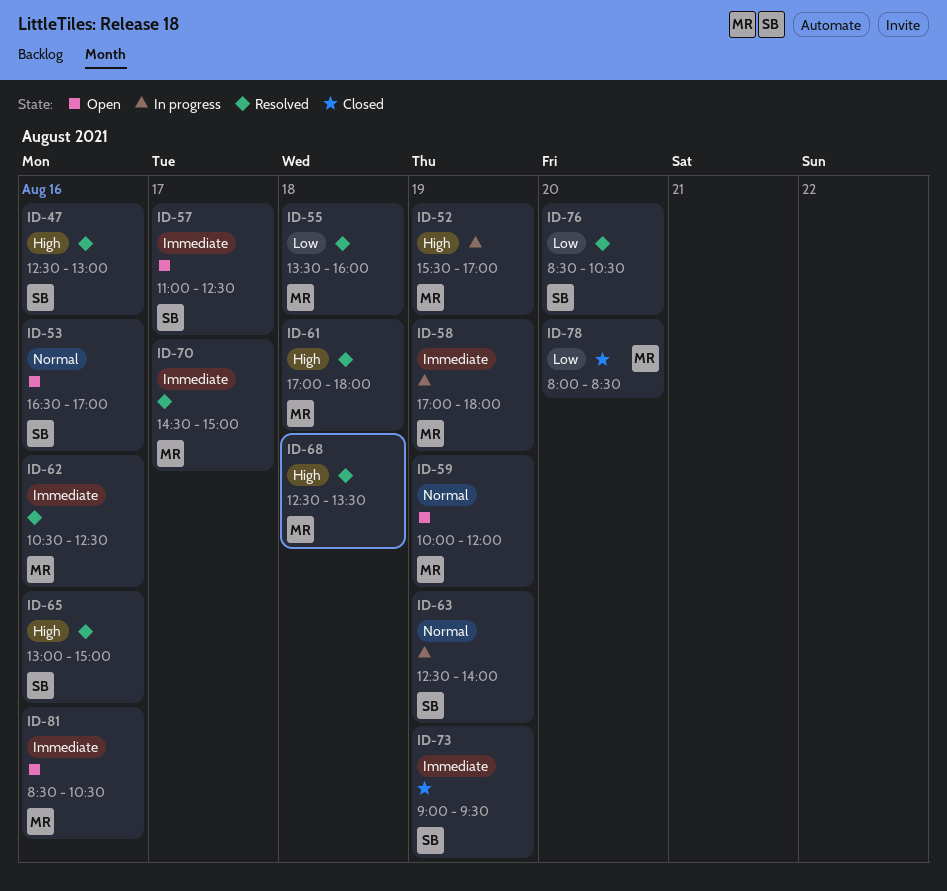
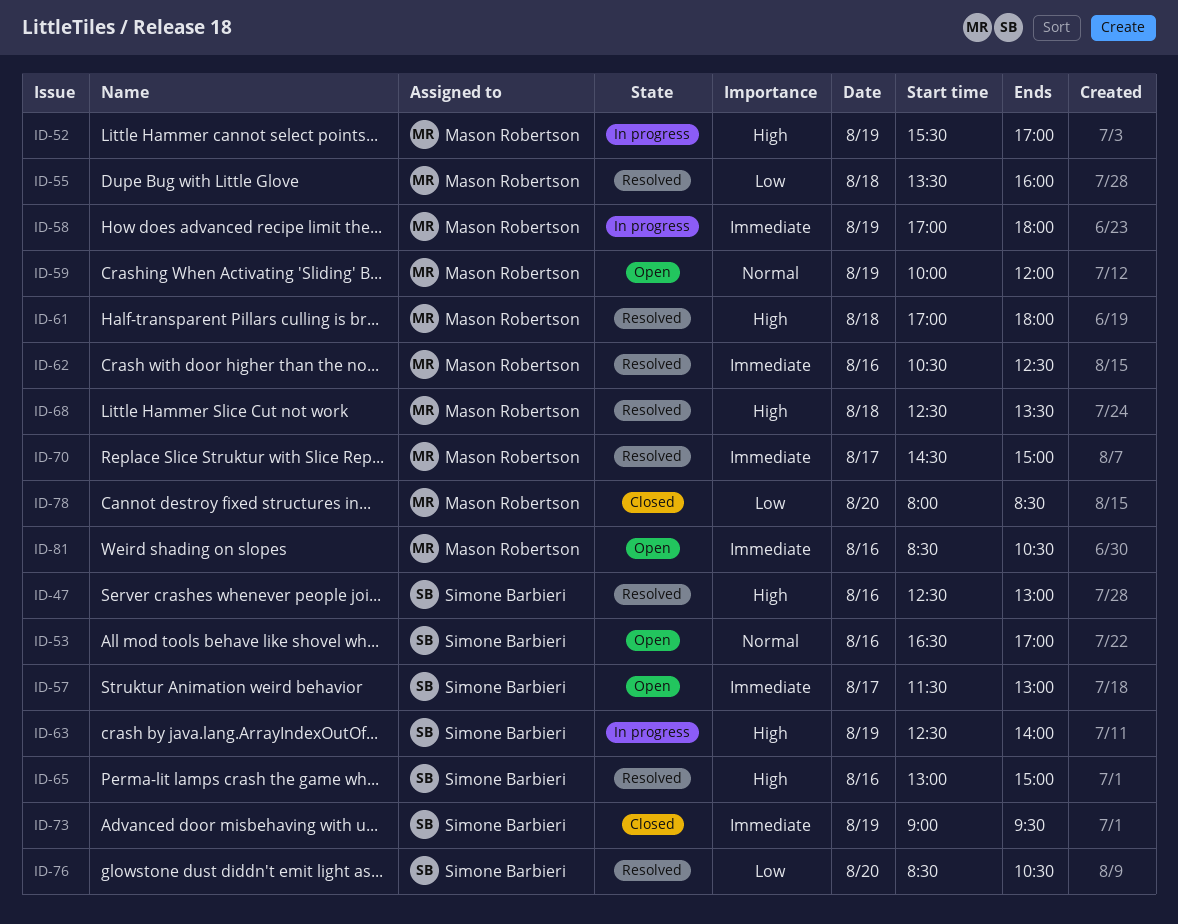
ID-57, begins: 11:00 -> 11:30
ID-57, ends: 12:30 -> 13:00
ID-63, priority: Normal -> High

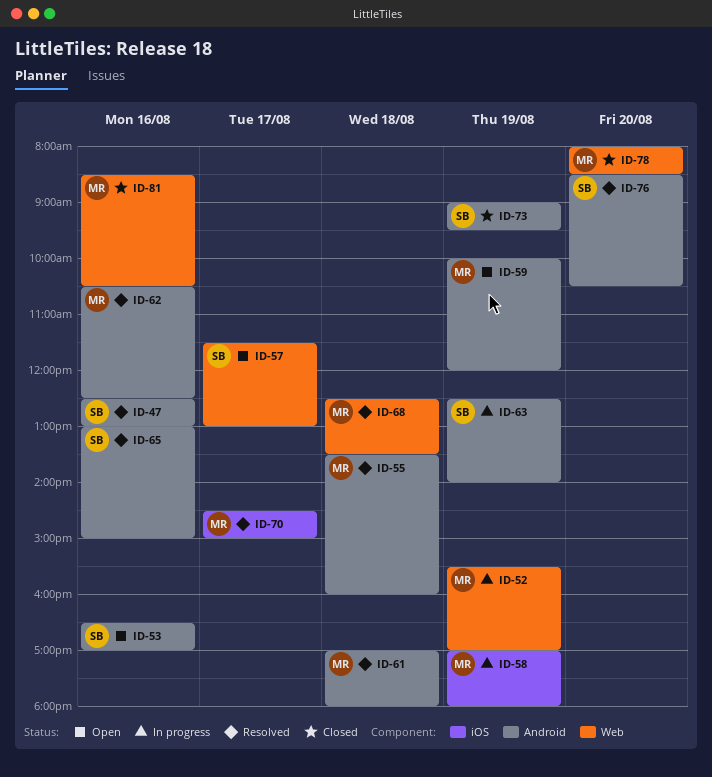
ID-81, status: Open -> Closed

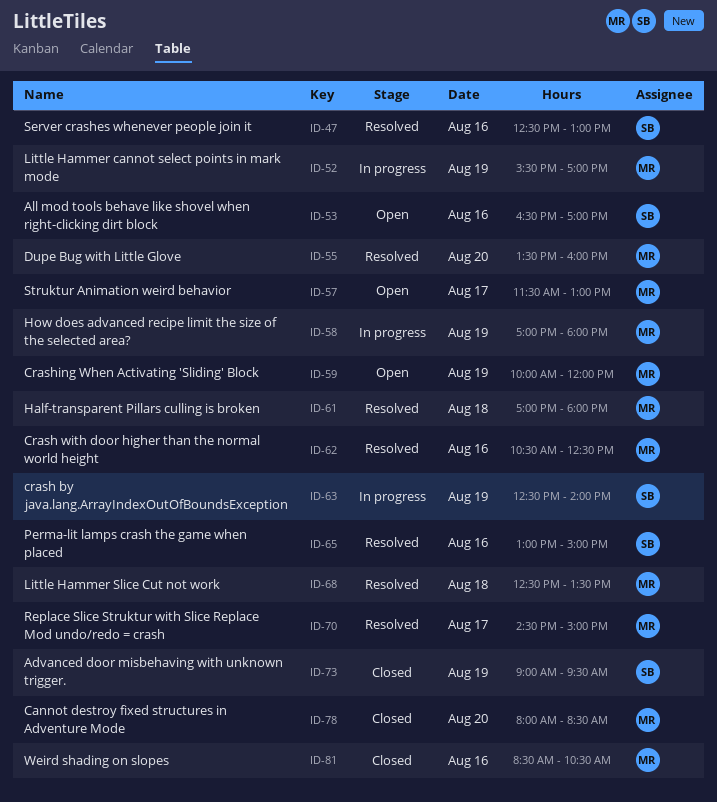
ID-55, day: Aug 18 -> Aug 20
ID-57, owner: SB -> MR
ID-76: present -> none

